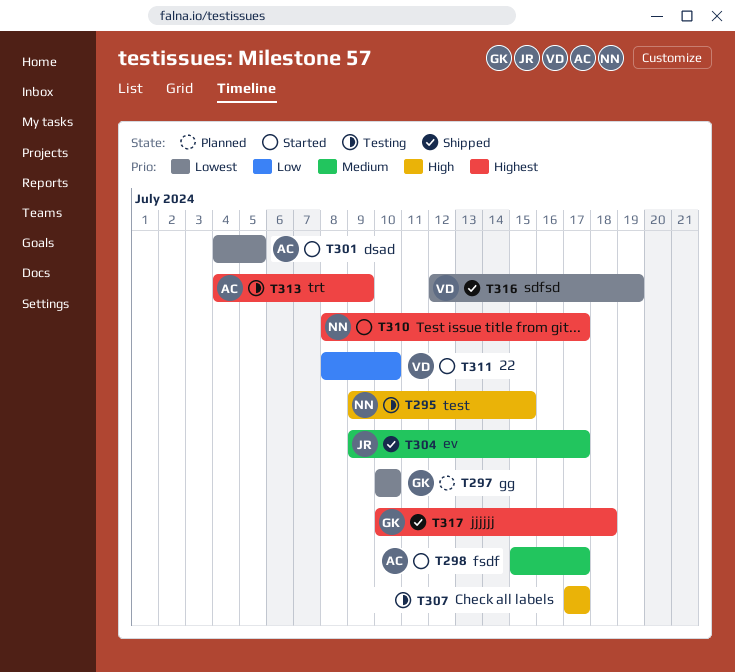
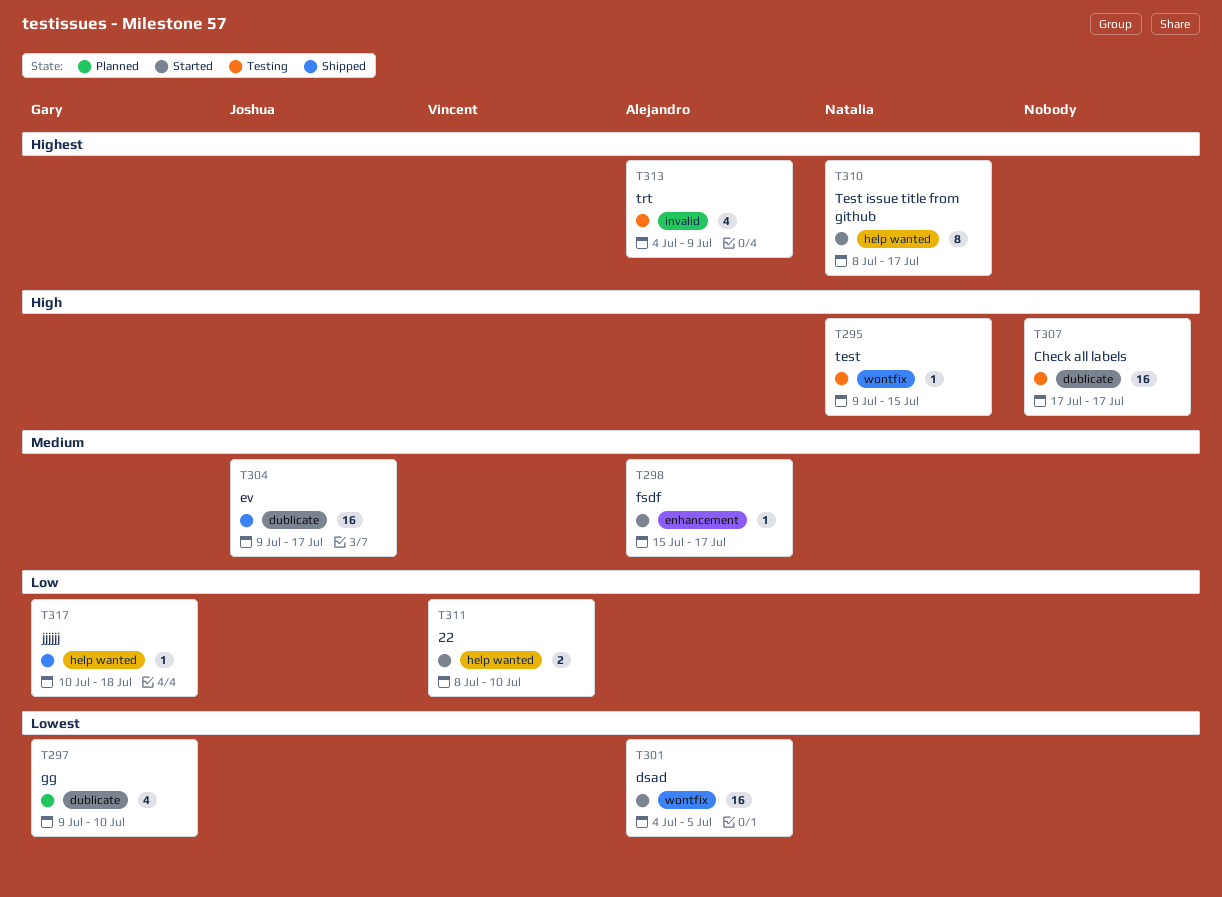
T297, start: Jul 10 -> Jul 9
T316: present -> none
T317, priority: Highest -> Low

